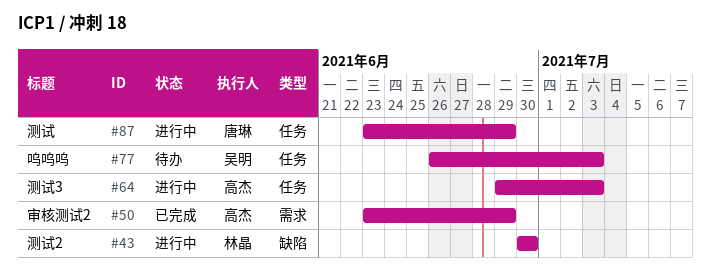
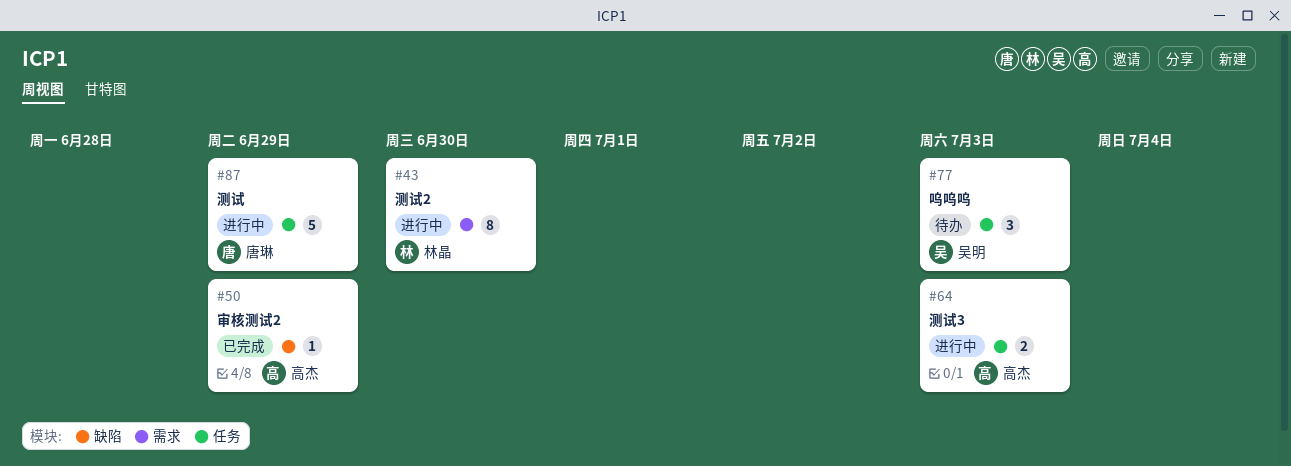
#43, label: 缺陷 -> 需求
#50, label: 需求 -> 缺陷

